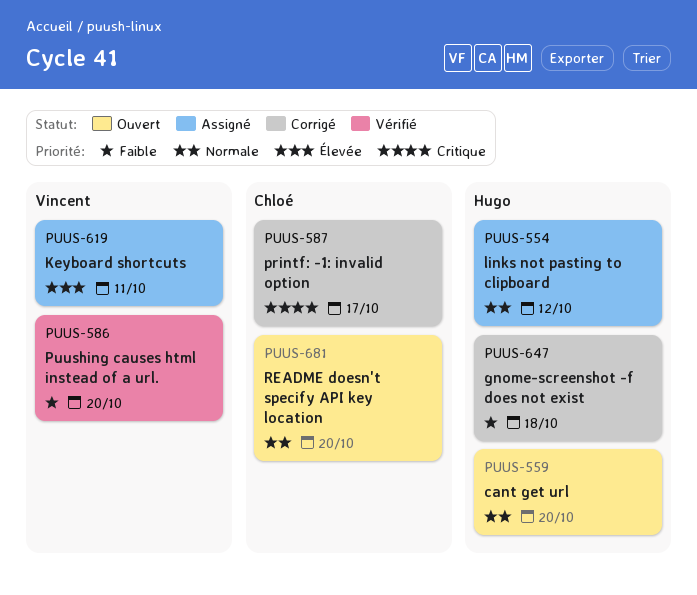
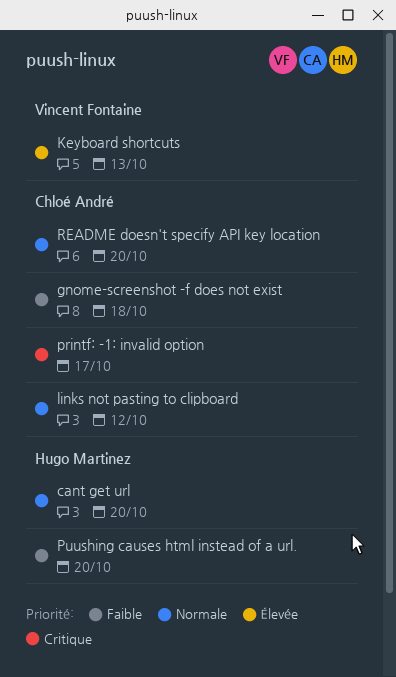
gnome-screenshot -f does not exist, owner: Hugo Martinez -> Chloé André
Keyboard shortcuts, due: Oct 11 -> Oct 13
links not pasting to clipboard, owner: Hugo Martinez -> Chloé André
Puushing causes html instead of a url., owner: Vincent Fontaine -> Hugo Martinez

